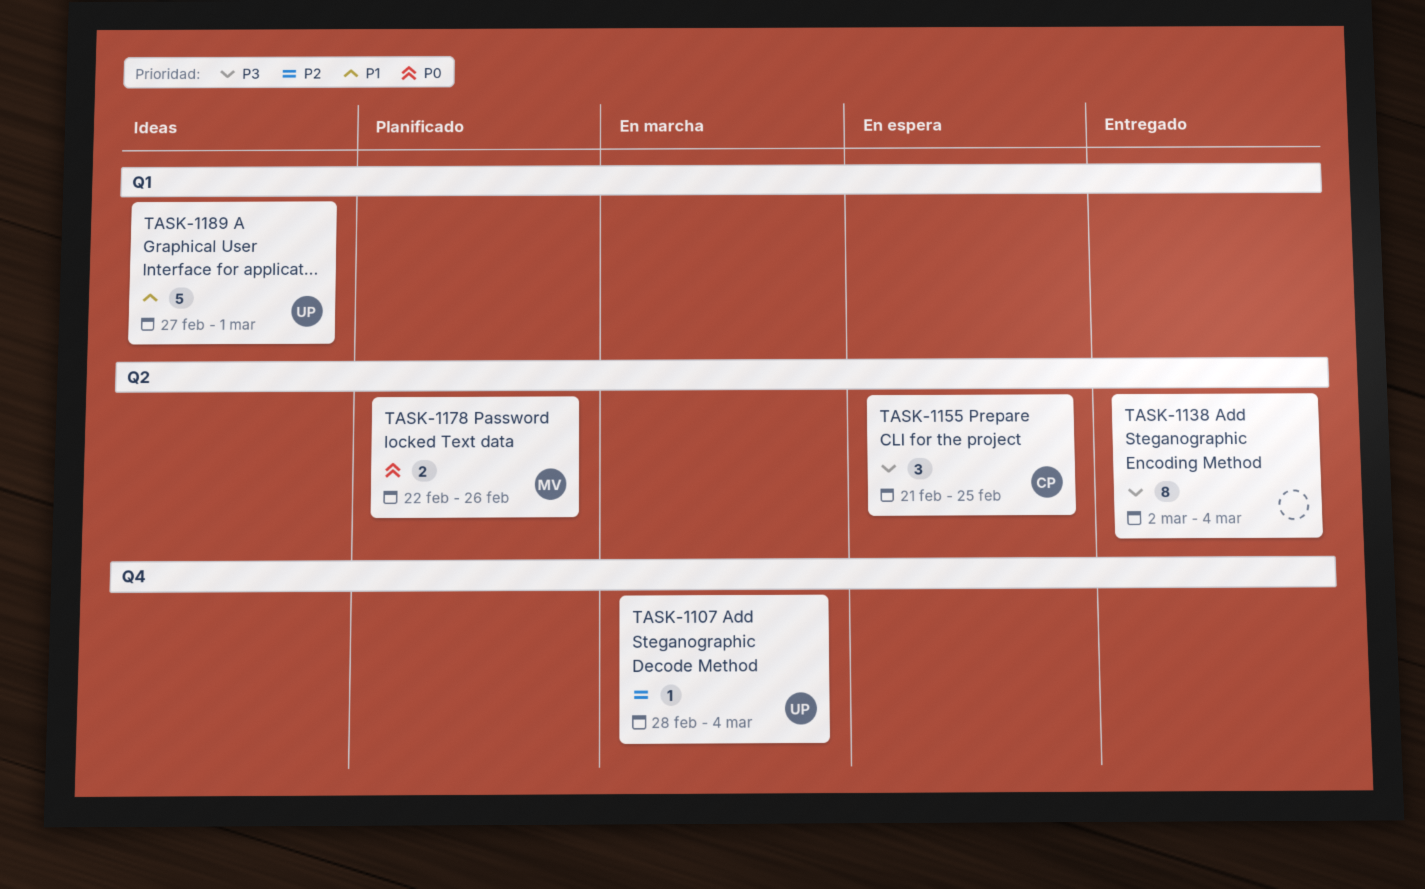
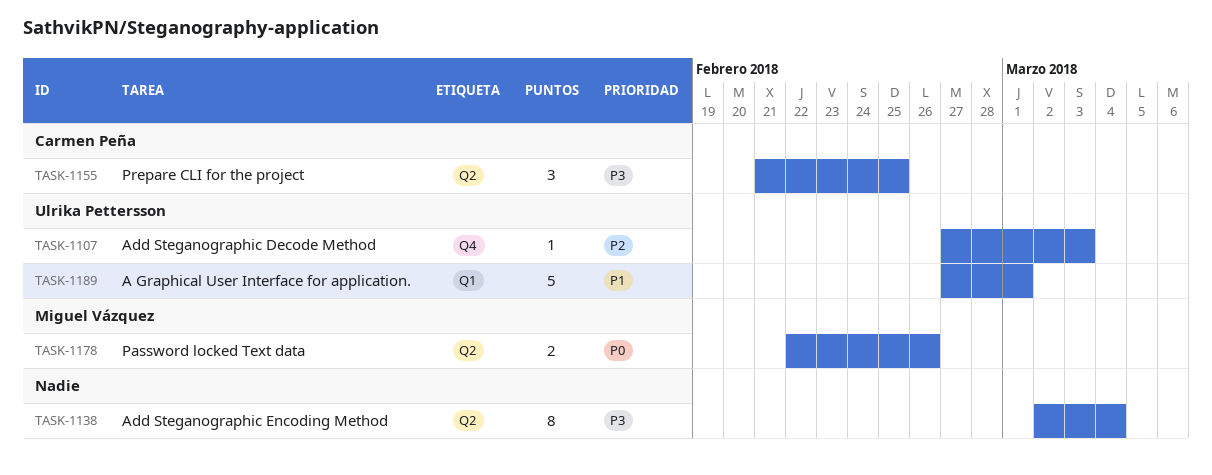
TASK-1107, start: Feb 28 -> Feb 27
TASK-1107, due: Mar 4 -> Mar 3

